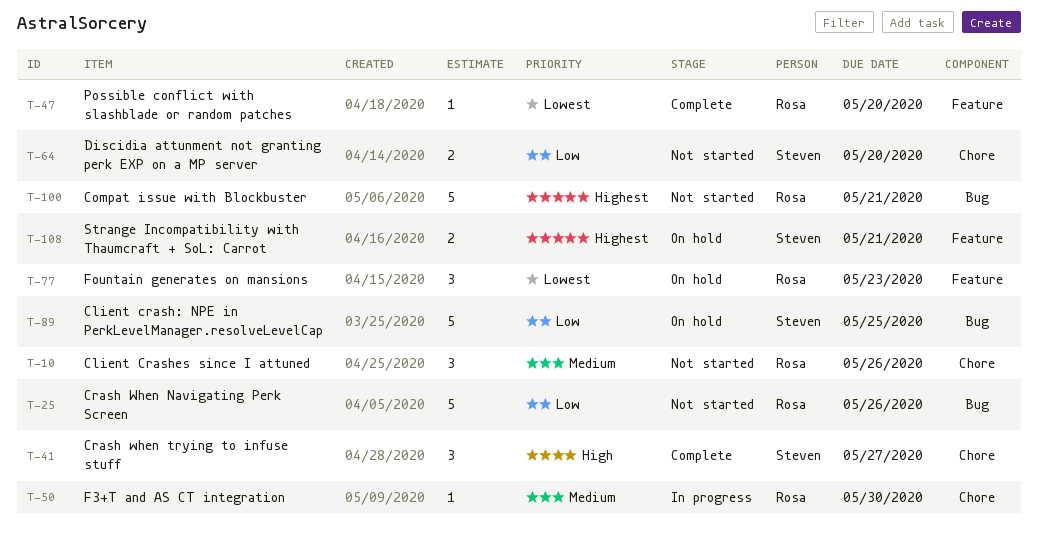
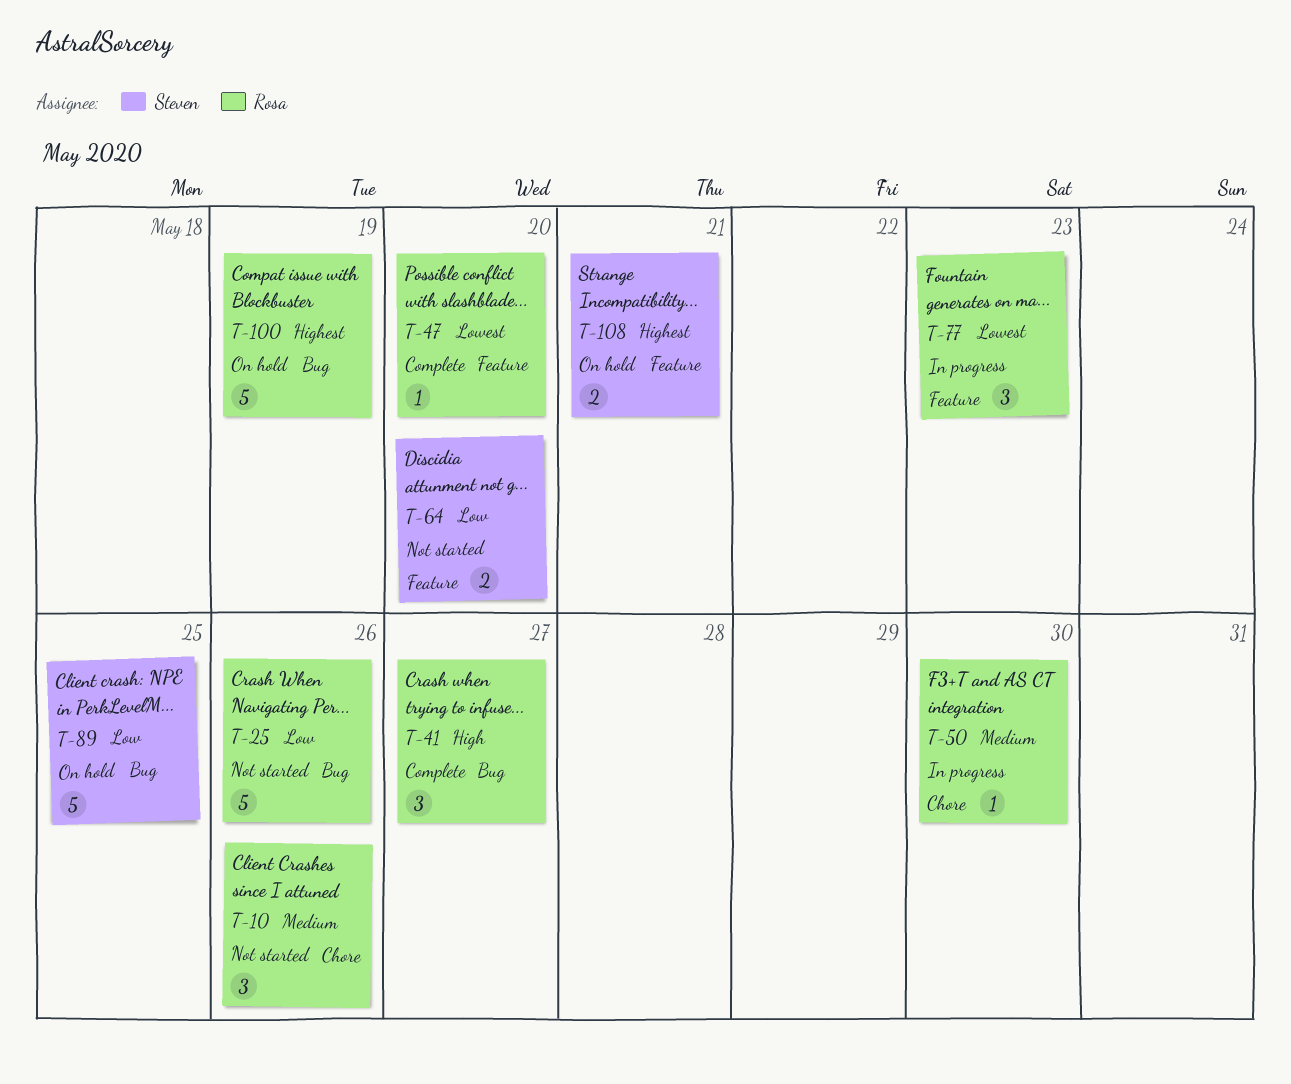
T-41, owner: Steven -> Rosa
T-41, label: Chore -> Bug
T-64, label: Chore -> Feature
T-77, status: On hold -> In progress
T-100, status: Not started -> On hold
T-100, due: May 21 -> May 19

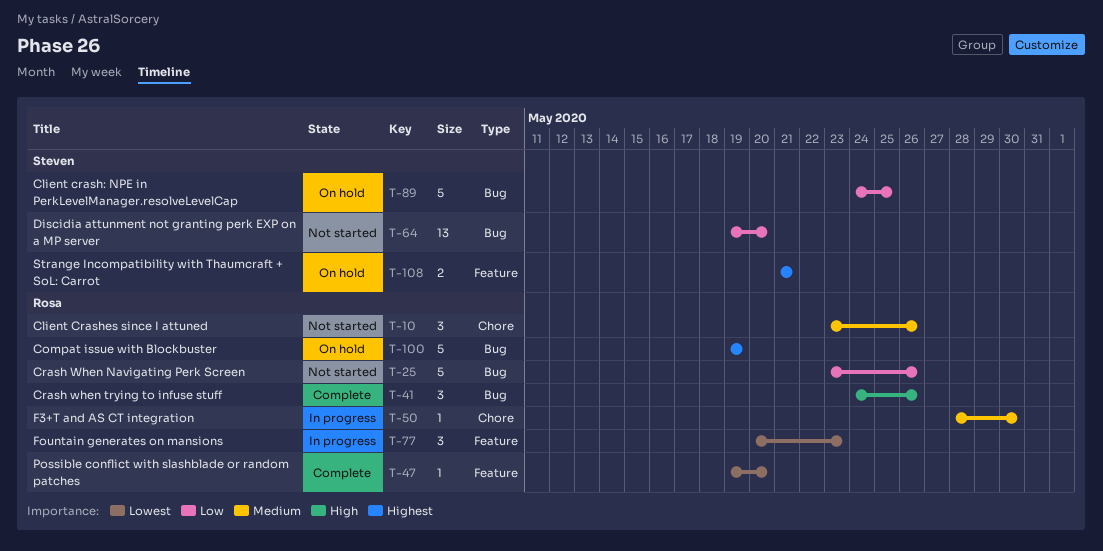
T-41, due: May 27 -> May 26
T-64, label: Feature -> Bug
T-64, estimate: 2 -> 13

